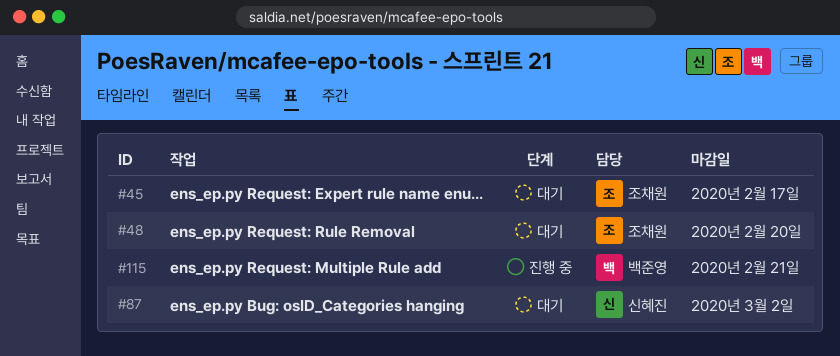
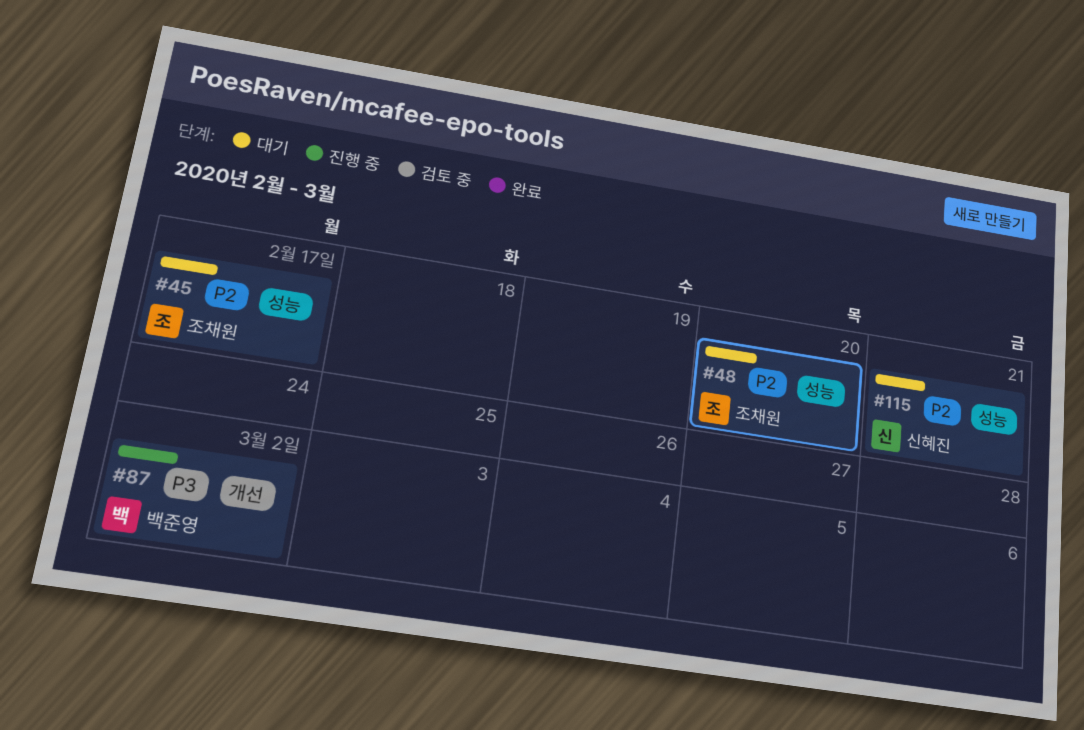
#87, status: 대기 -> 진행 중
#87, owner: 신혜진 -> 백준영
#115, status: 진행 중 -> 대기
#115, owner: 백준영 -> 신혜진

